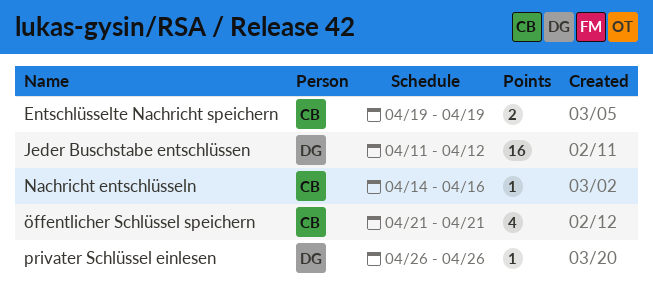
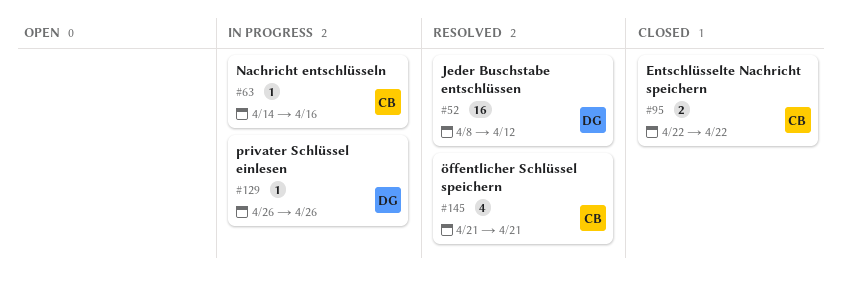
Entschlüsselte Nachricht speichern, start: Apr 19 -> Apr 22
Entschlüsselte Nachricht speichern, due: Apr 19 -> Apr 22
Jeder Buschstabe entschlüssen, start: Apr 11 -> Apr 8

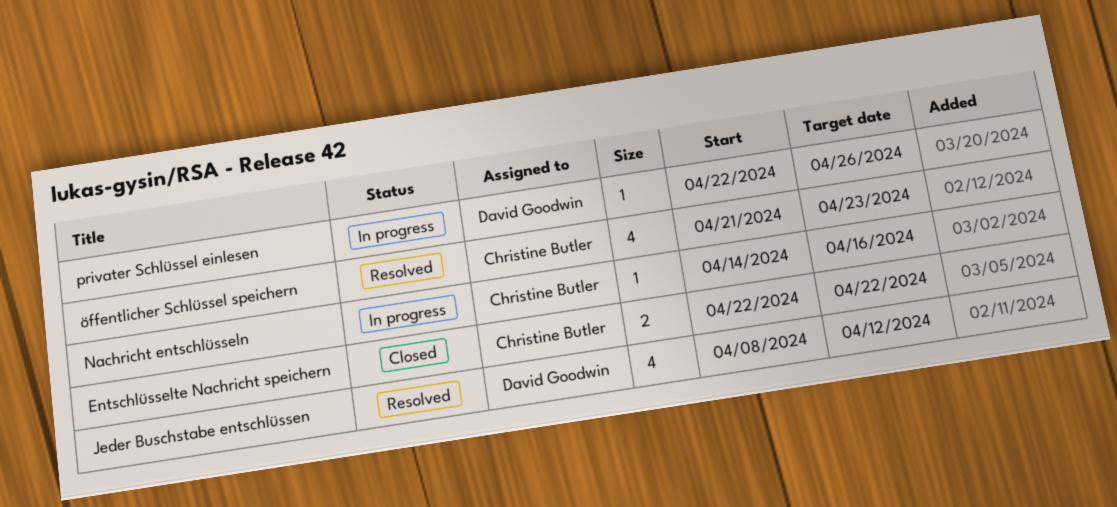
Jeder Buschstabe entschlüssen, estimate: 16 -> 4
privater Schlüssel einlesen, start: Apr 26 -> Apr 22
öffentlicher Schlüssel speichern, due: Apr 21 -> Apr 23

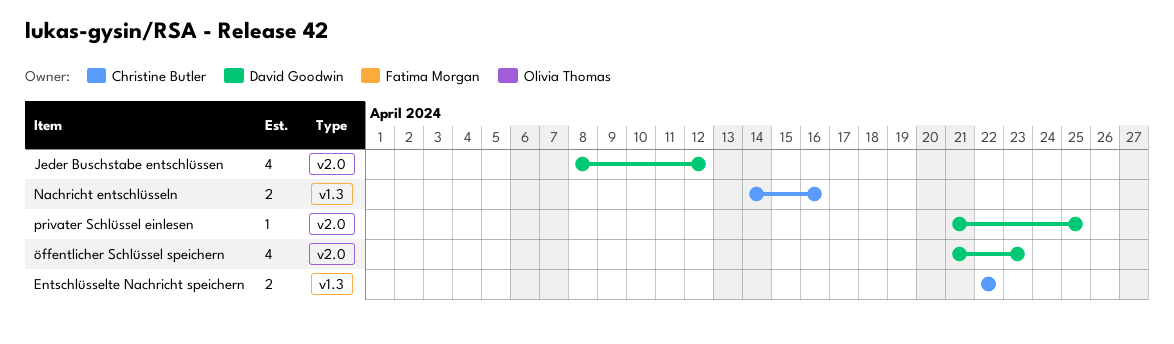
Nachricht entschlüsseln, estimate: 1 -> 2
privater Schlüssel einlesen, start: Apr 22 -> Apr 21
privater Schlüssel einlesen, due: Apr 26 -> Apr 25
öffentlicher Schlüssel speichern, owner: Christine Butler -> David Goodwin

